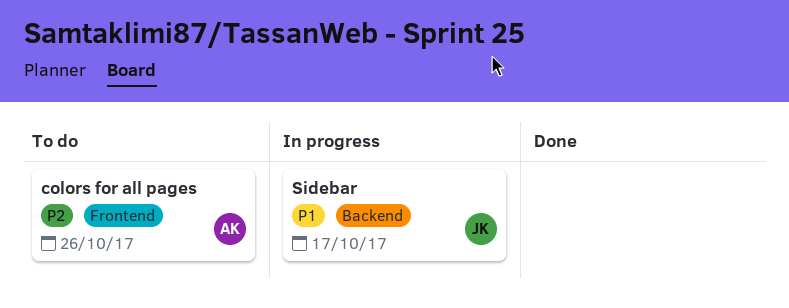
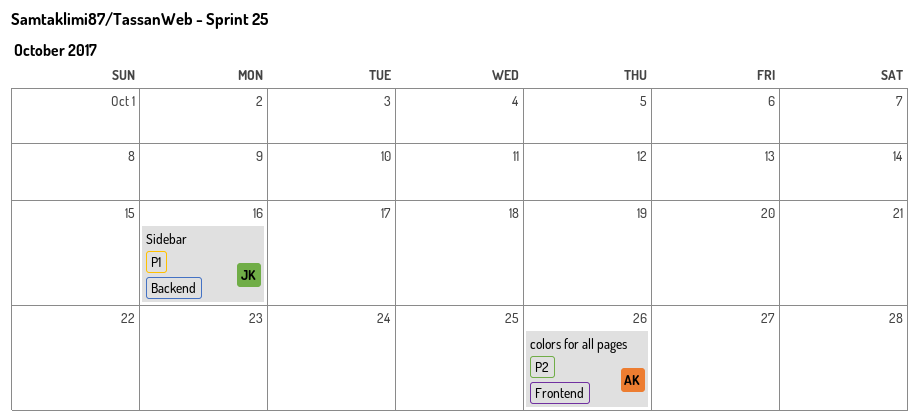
Sidebar, due: Oct 17 -> Oct 16

